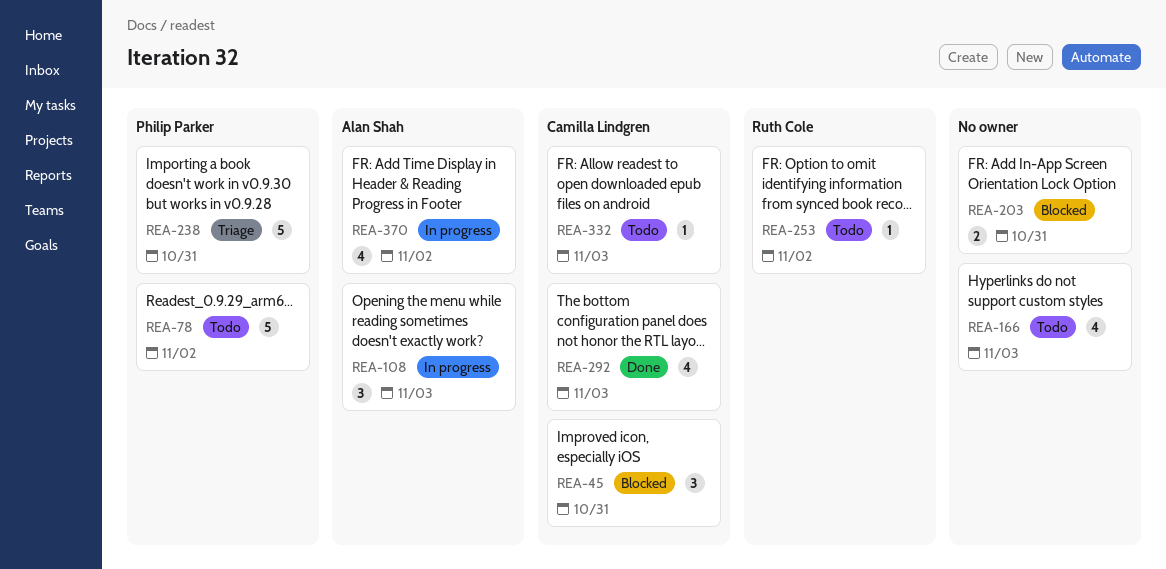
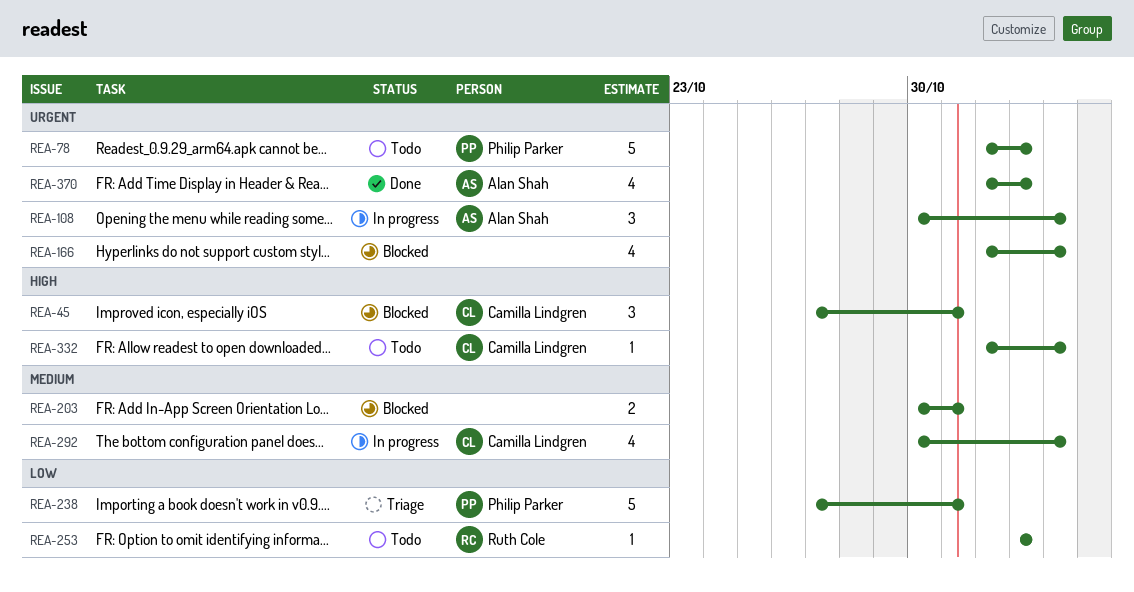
REA-166, status: Todo -> Blocked
REA-292, status: Done -> In progress
REA-370, status: In progress -> Done

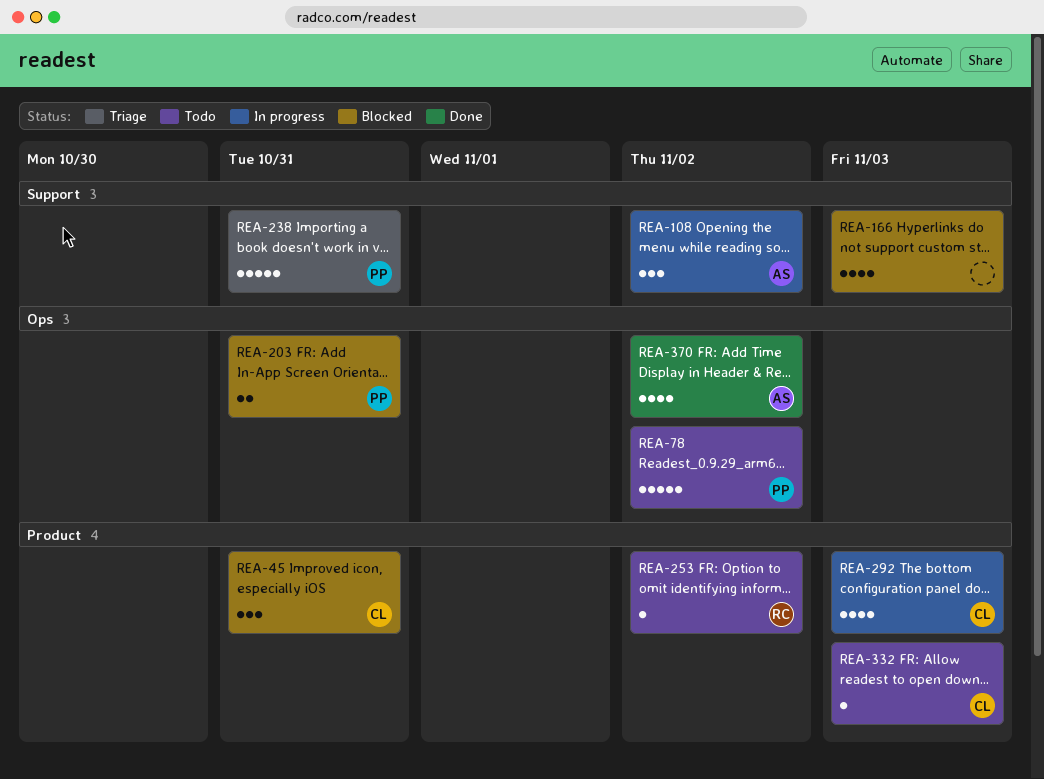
REA-108, due: Nov 3 -> Nov 2
REA-203, owner: none -> Philip Parker

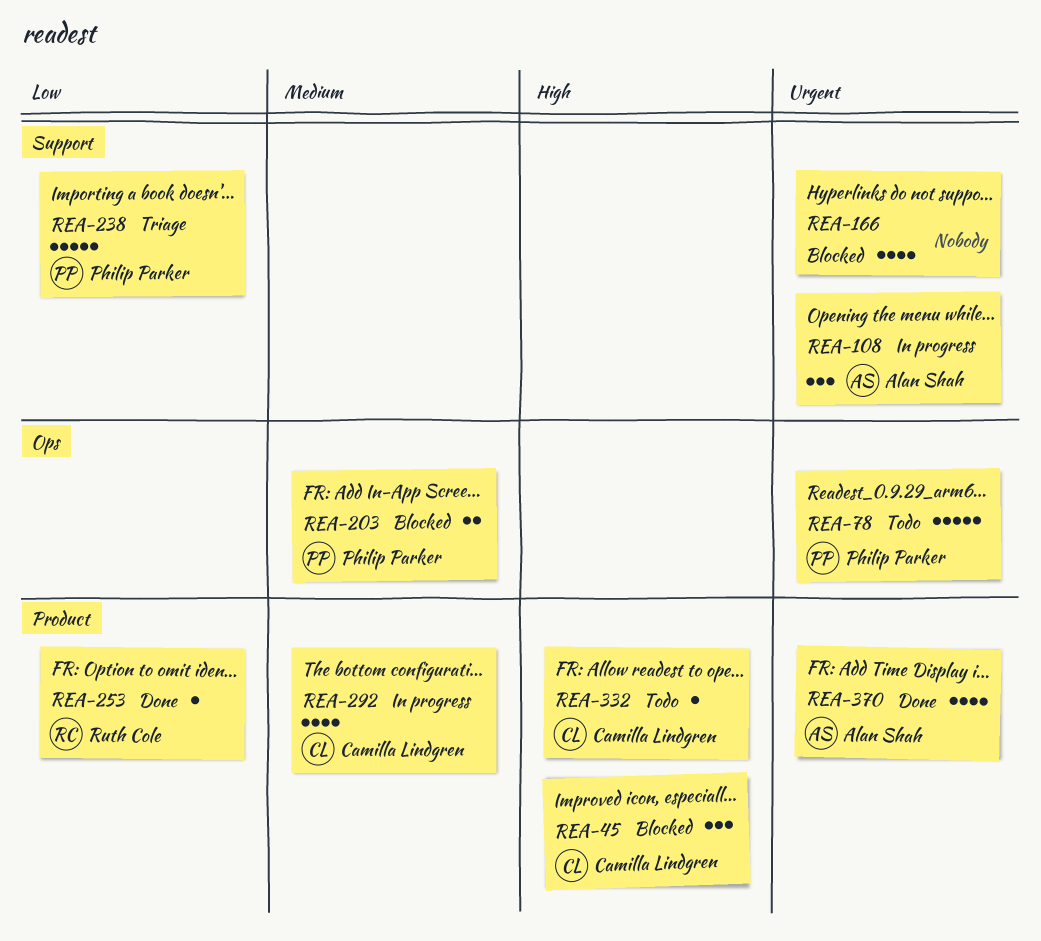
REA-253, status: Todo -> Done
REA-370, label: Ops -> Product

